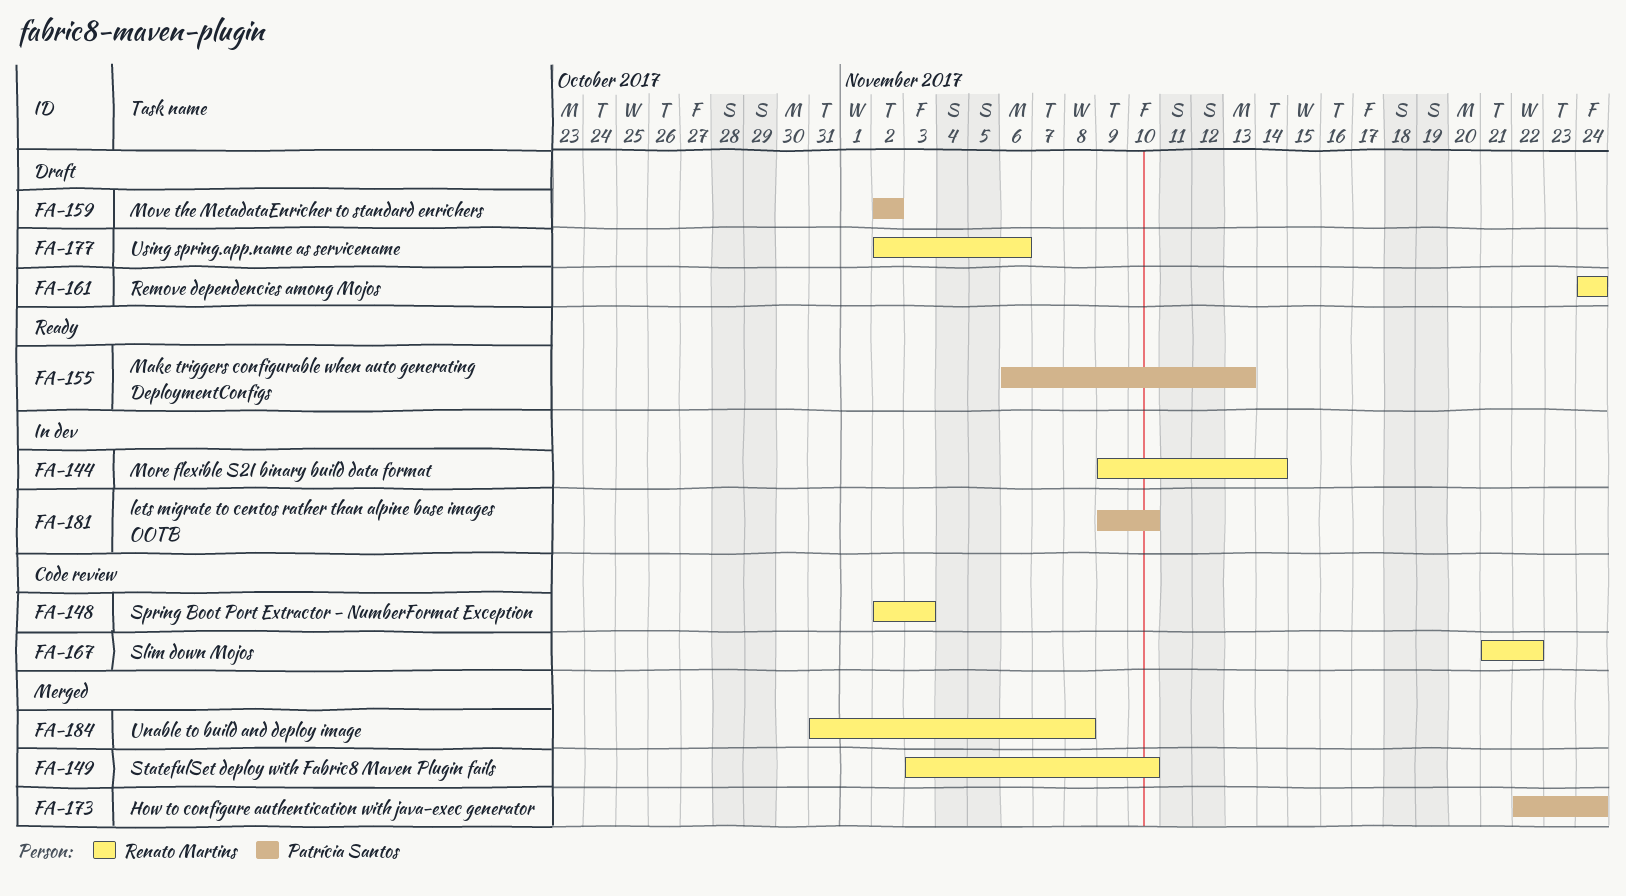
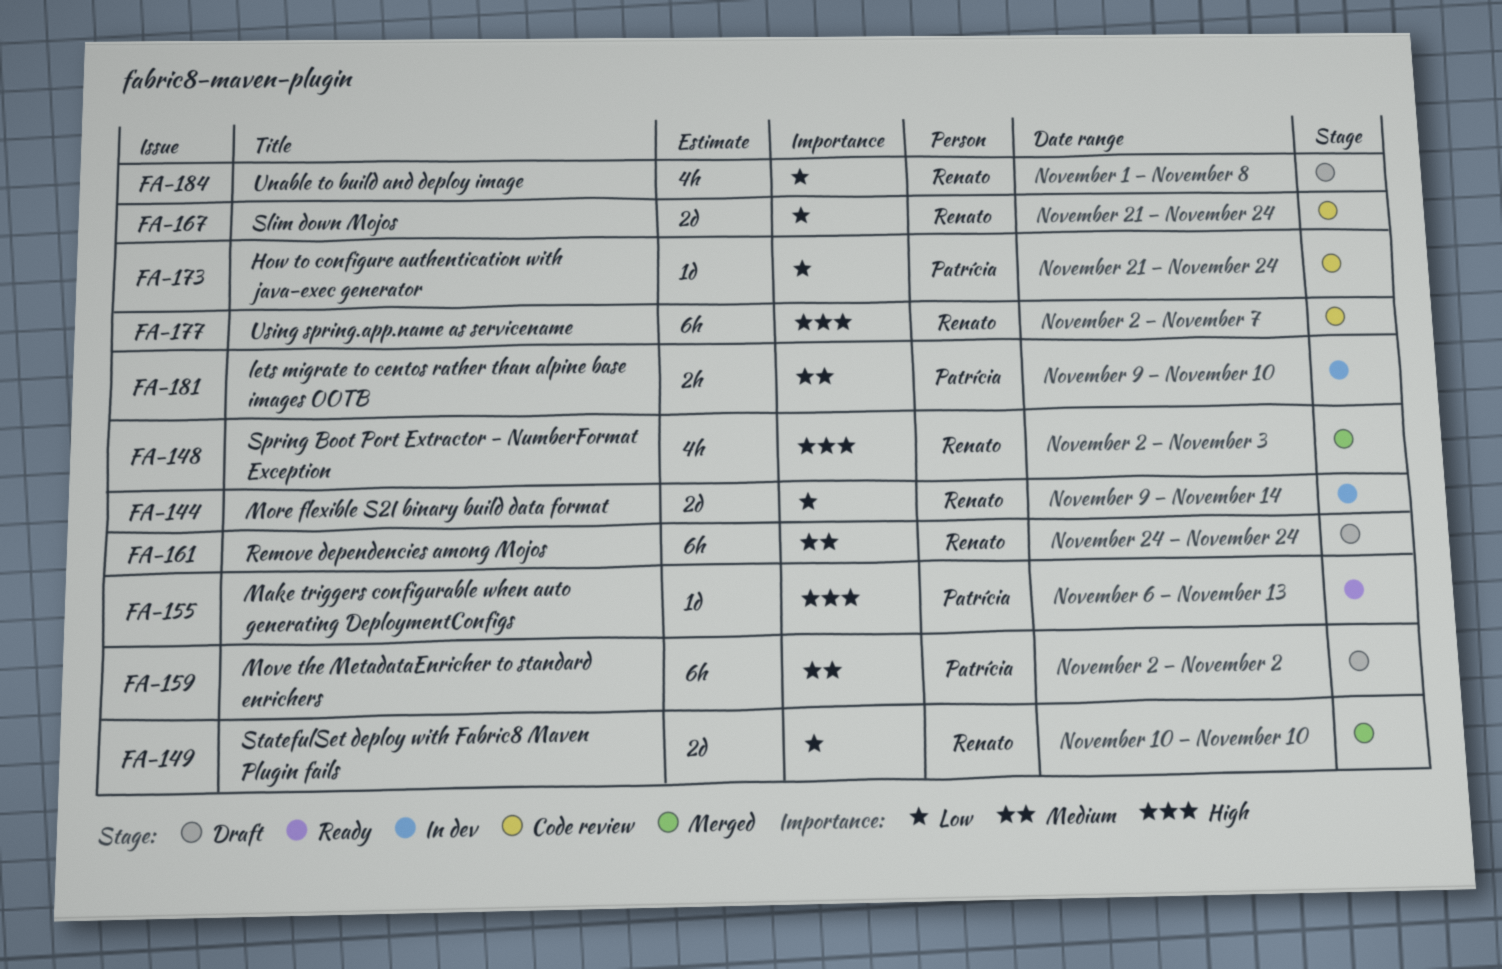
FA-148, status: Code review -> Merged
FA-149, start: Nov 3 -> Nov 10
FA-167, due: Nov 22 -> Nov 24
FA-173, status: Merged -> Code review
FA-173, start: Nov 22 -> Nov 21
FA-177, status: Draft -> Code review
FA-177, due: Nov 6 -> Nov 7
FA-184, status: Merged -> Draft
FA-184, start: Oct 31 -> Nov 1

